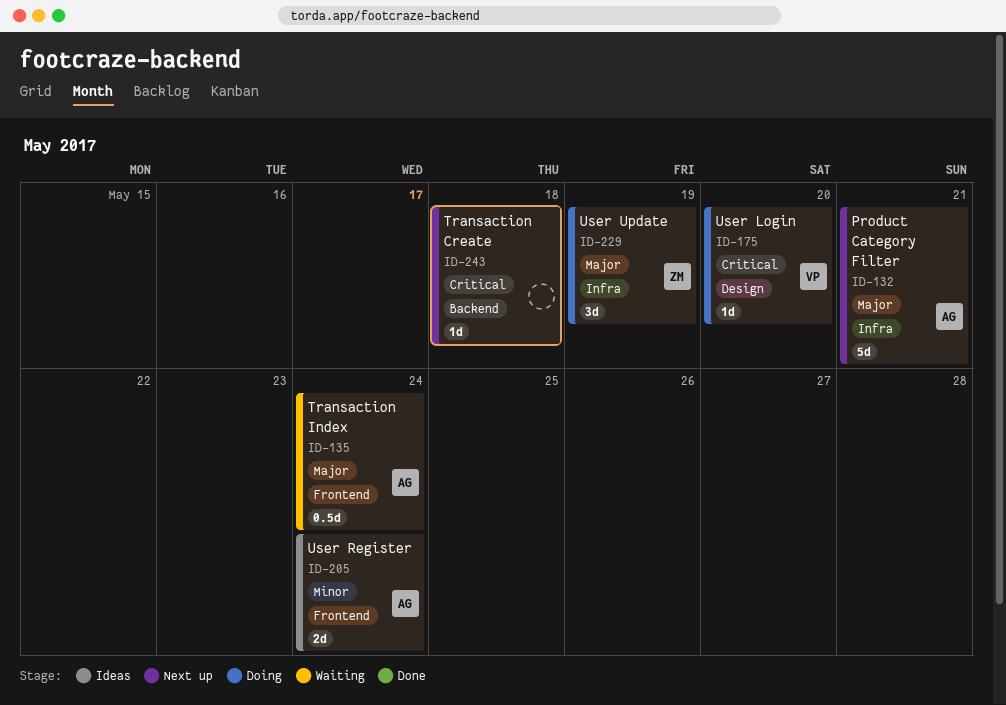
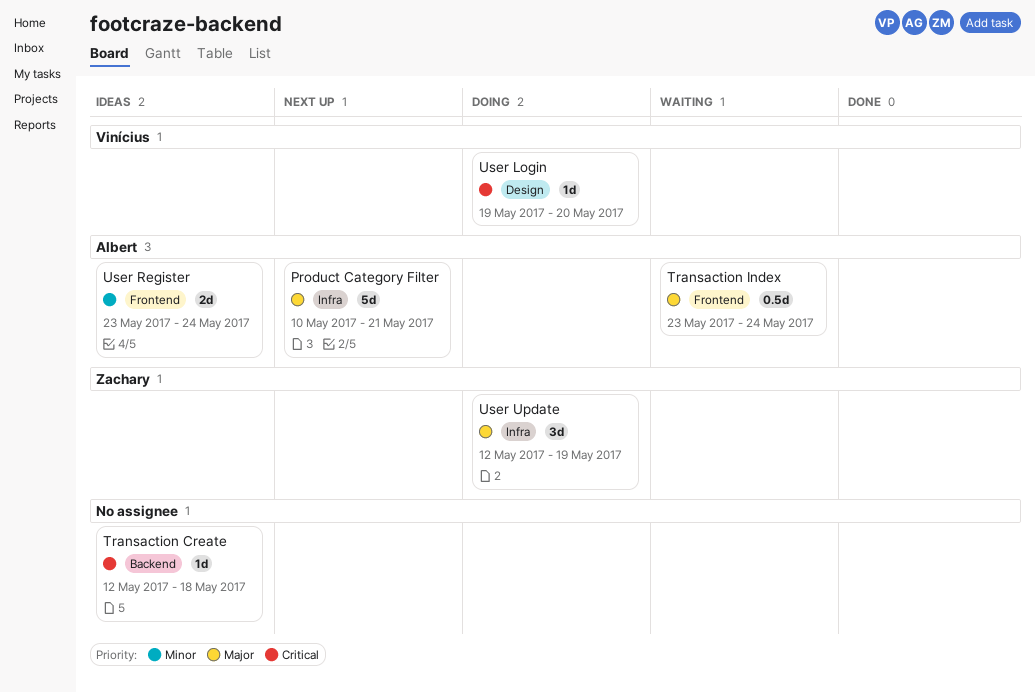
Transaction Create, status: Next up -> Ideas

